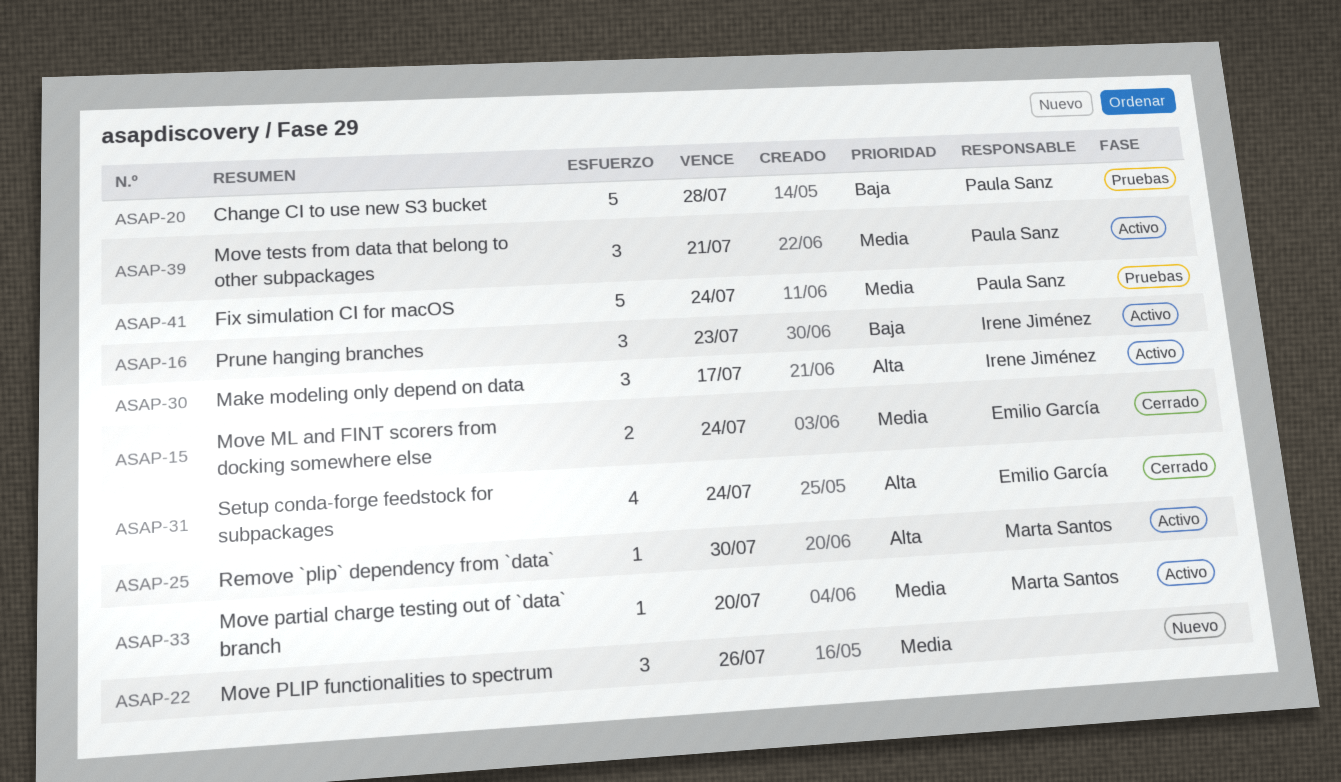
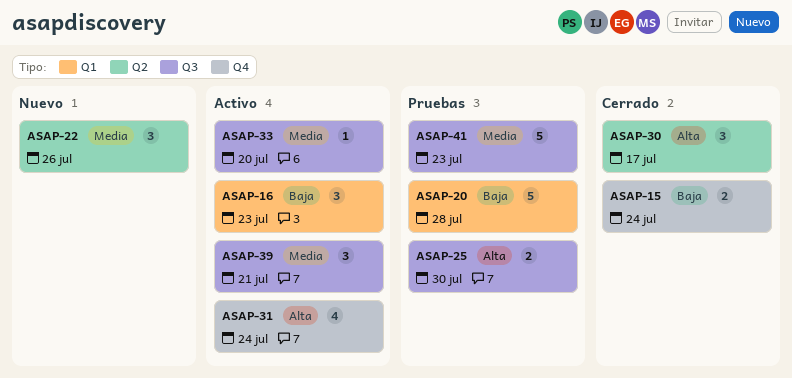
ASAP-15, priority: Media -> Baja
ASAP-25, status: Activo -> Pruebas
ASAP-25, estimate: 1 -> 2
ASAP-30, status: Activo -> Cerrado
ASAP-31, status: Cerrado -> Activo
ASAP-41, due: Jul 24 -> Jul 23

